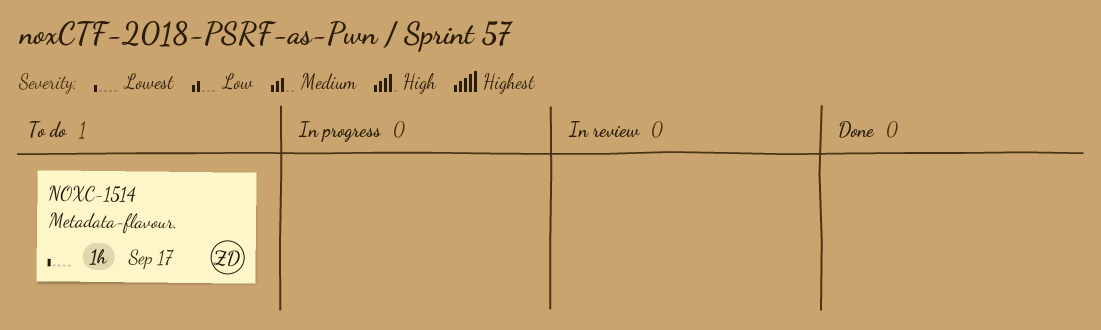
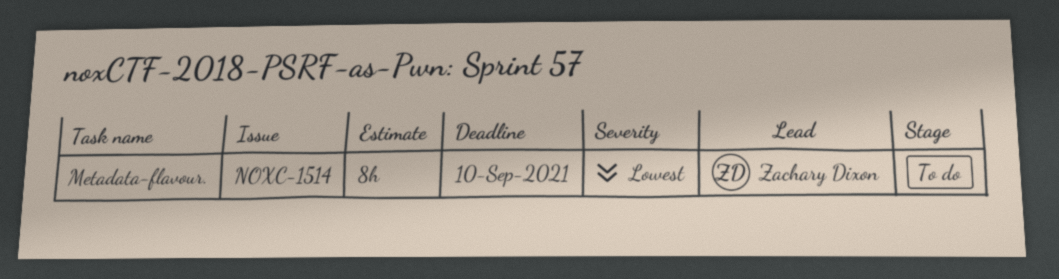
NOXC-1514, estimate: 1h -> 8h
NOXC-1514, due: Sep 17 -> Sep 10

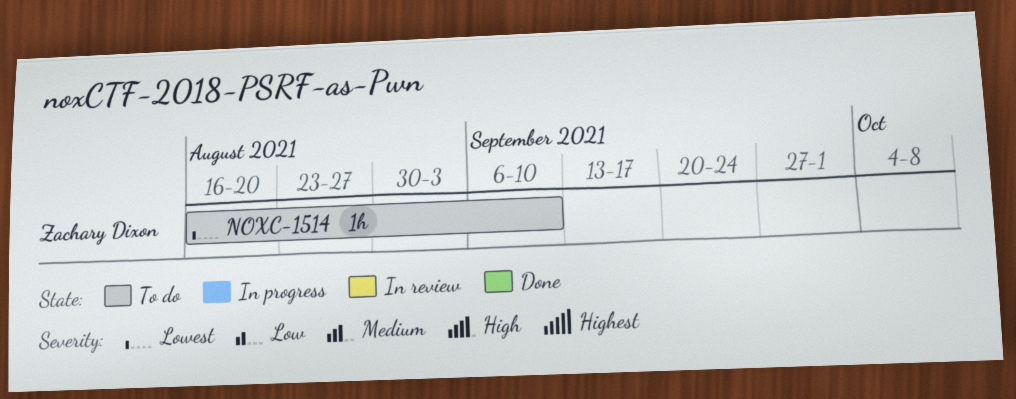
NOXC-1514, estimate: 8h -> 1h

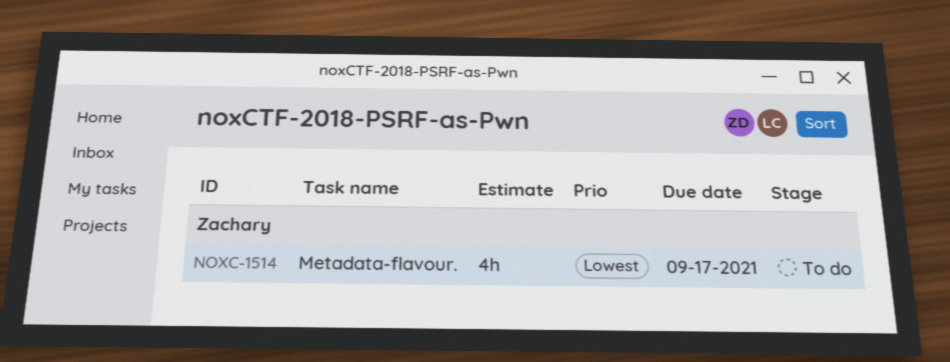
NOXC-1514, estimate: 1h -> 4h
NOXC-1514, due: Sep 10 -> Sep 17

